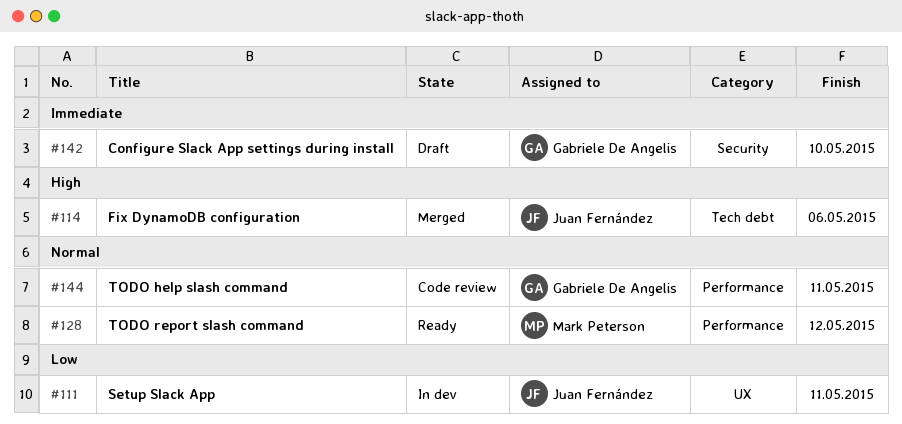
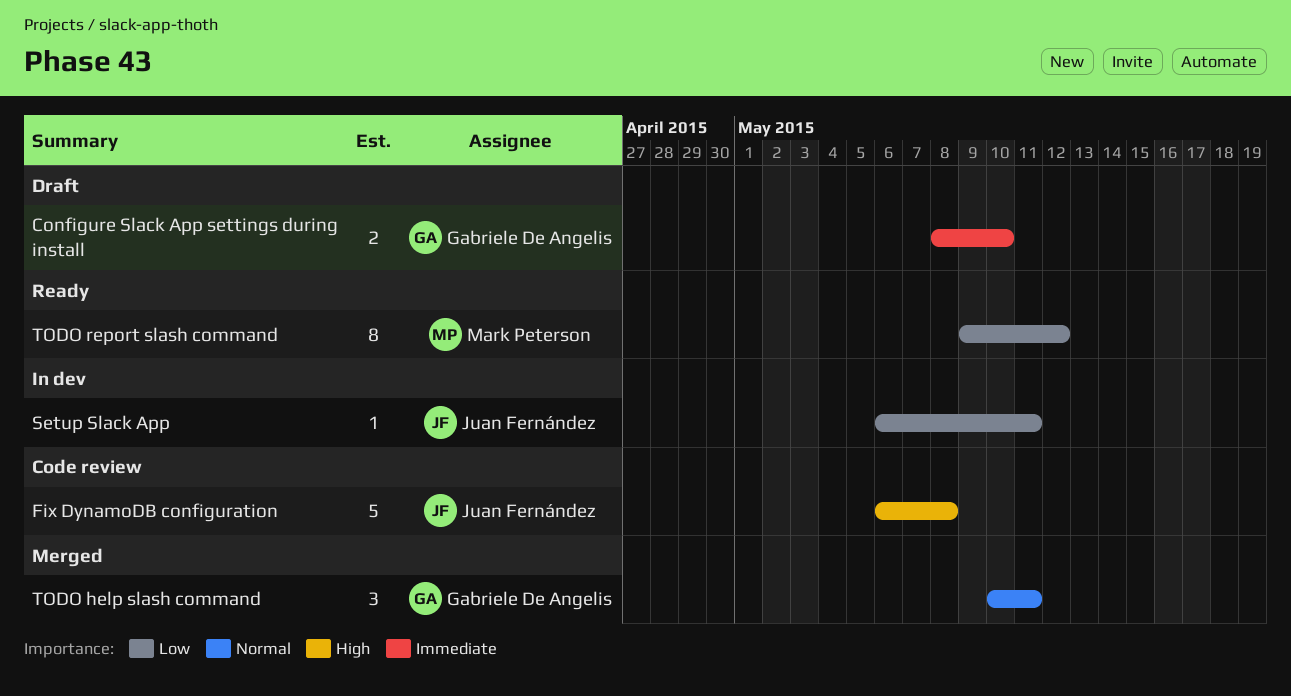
Fix DynamoDB configuration, status: Merged -> Code review
Fix DynamoDB configuration, due: May 6 -> May 8
TODO help slash command, status: Code review -> Merged
TODO report slash command, priority: Normal -> Low

